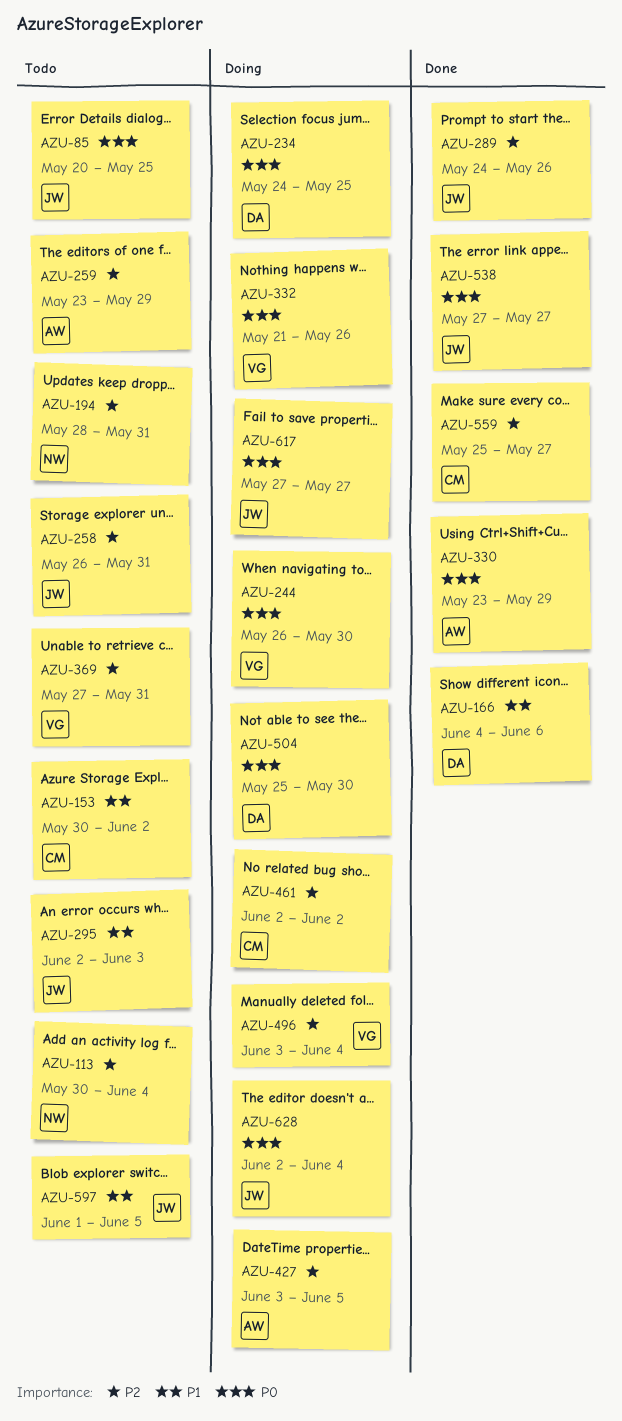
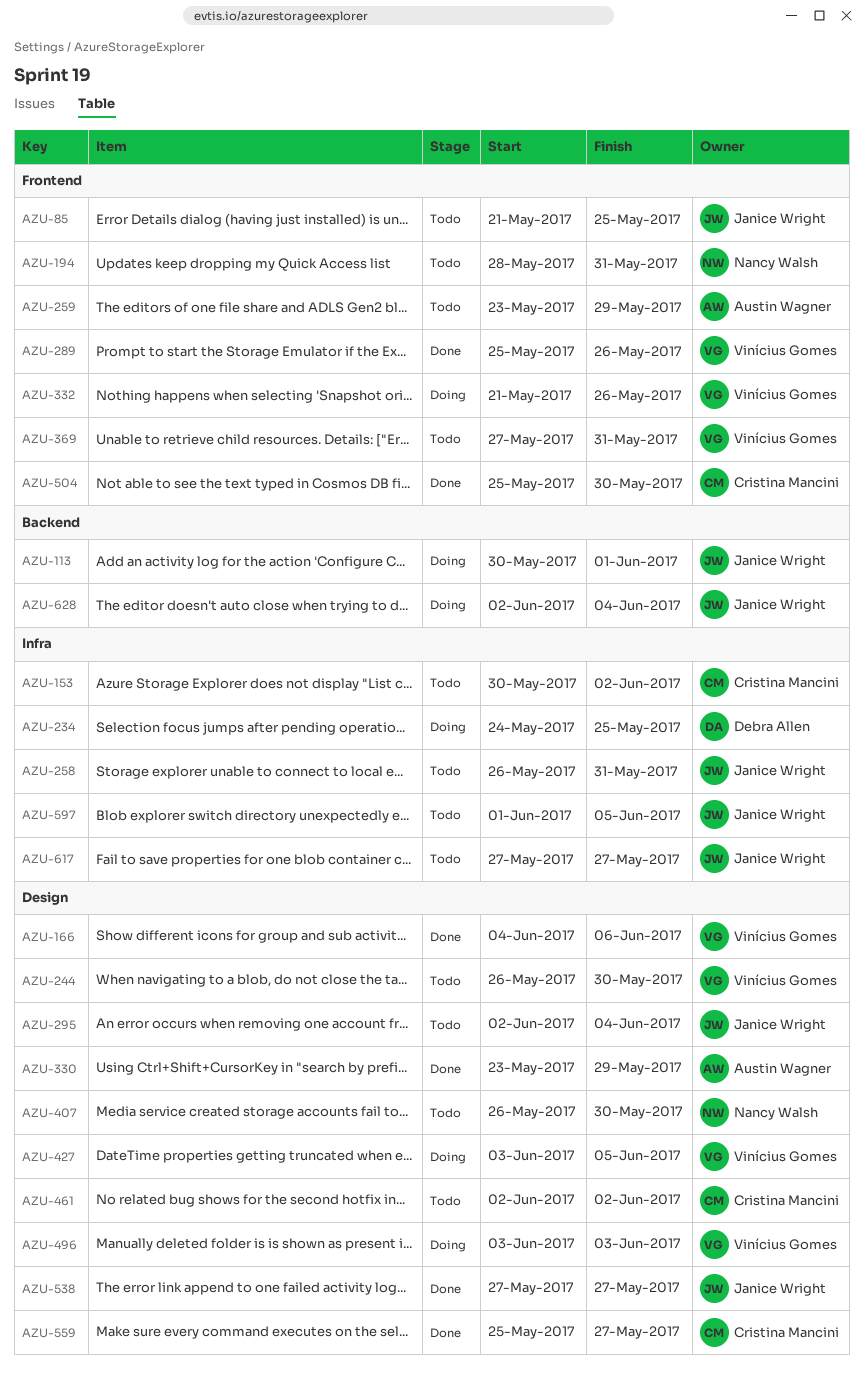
AZU-85, start: May 20 -> May 21
AZU-113, status: Todo -> Doing
AZU-113, owner: Nancy Walsh -> Janice Wright
AZU-113, due: Jun 4 -> Jun 1
AZU-166, owner: Debra Allen -> Vinícius Gomes
AZU-244, status: Doing -> Todo
AZU-289, owner: Janice Wright -> Vinícius Gomes
AZU-289, start: May 24 -> May 25
AZU-295, due: Jun 3 -> Jun 4
AZU-407: none -> present
AZU-427, owner: Austin Wagner -> Vinícius Gomes
AZU-461, status: Doing -> Todo
AZU-496, due: Jun 4 -> Jun 3
AZU-504, status: Doing -> Done
AZU-504, owner: Debra Allen -> Cristina Mancini
AZU-617, status: Doing -> Todo

